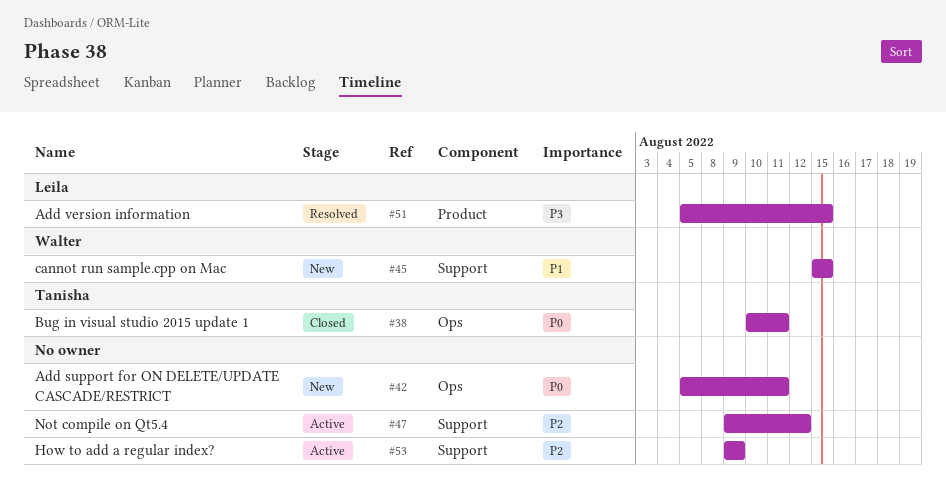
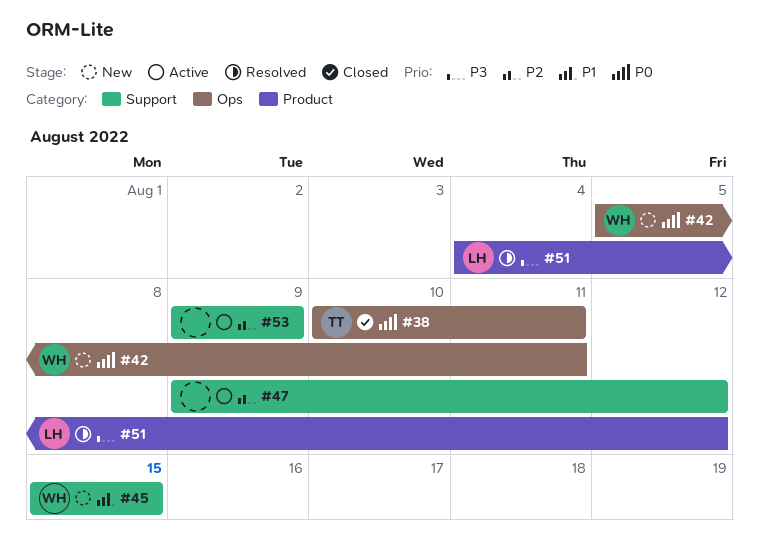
#42, owner: none -> Walter
#51, start: Aug 5 -> Aug 4
#51, due: Aug 15 -> Aug 12

